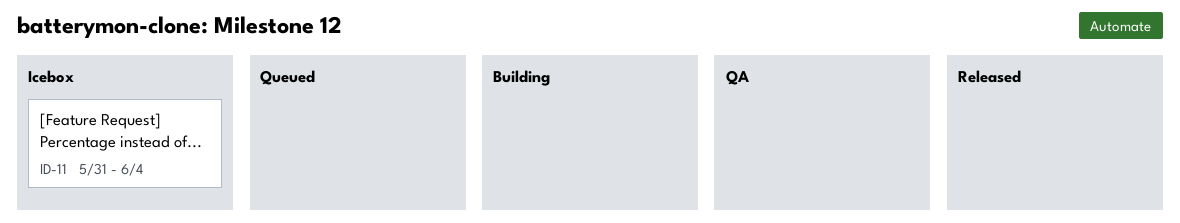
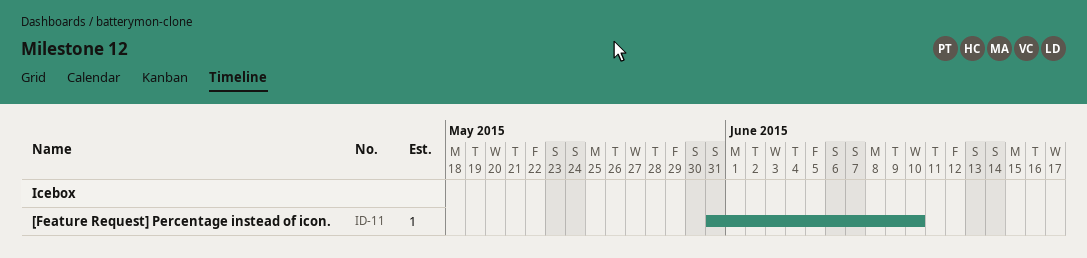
ID-11, due: Jun 4 -> Jun 10

